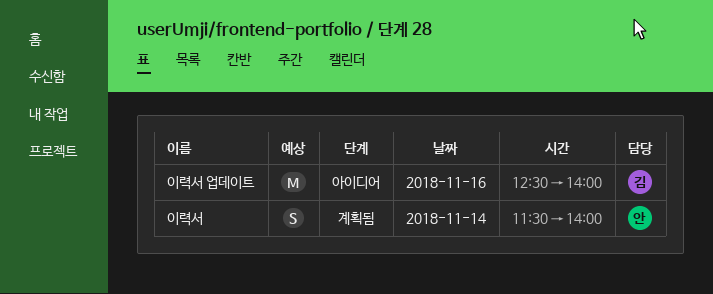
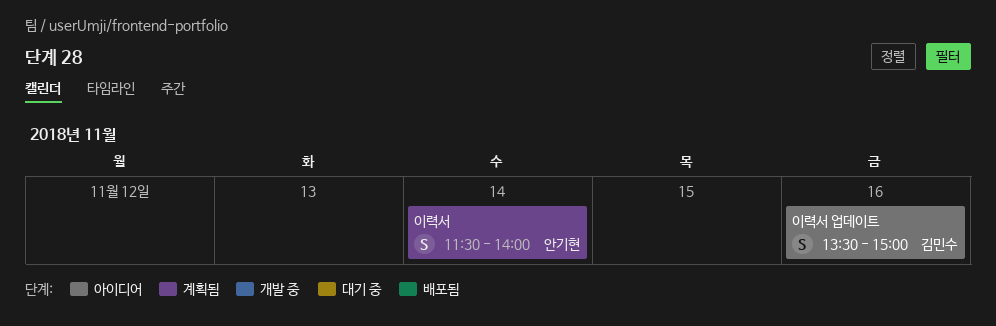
이력서 업데이트, estimate: M -> S
이력서 업데이트, begins: 12:30 -> 13:30
이력서 업데이트, ends: 14:00 -> 15:00

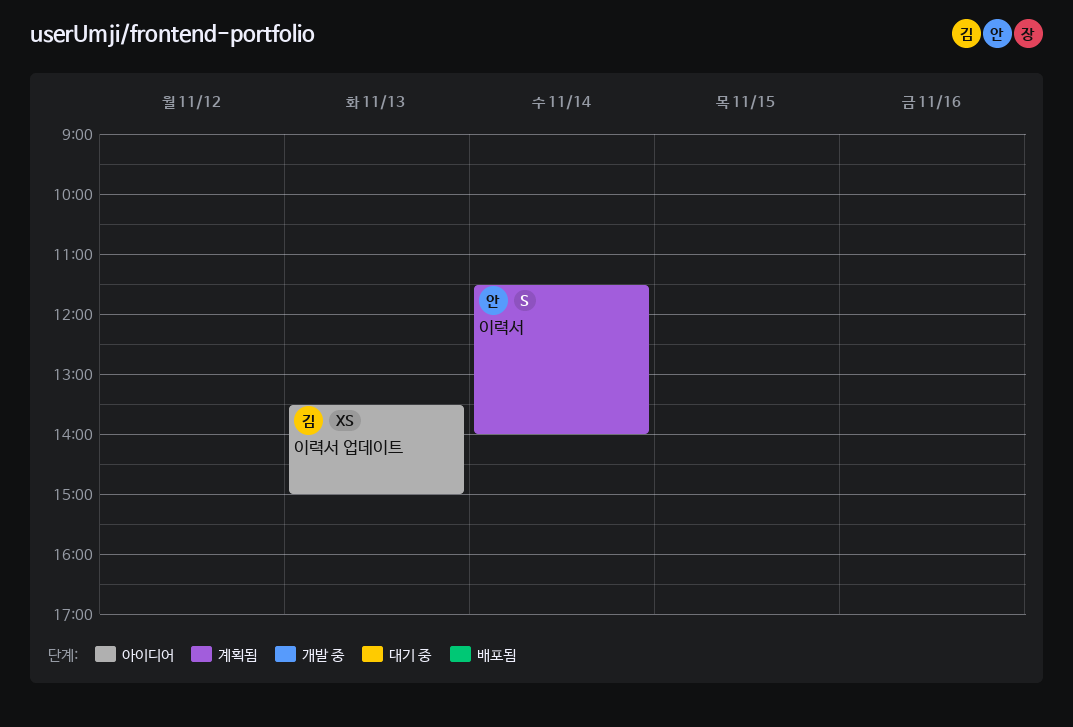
이력서 업데이트, estimate: S -> XS
이력서 업데이트, day: Nov 16 -> Nov 13

